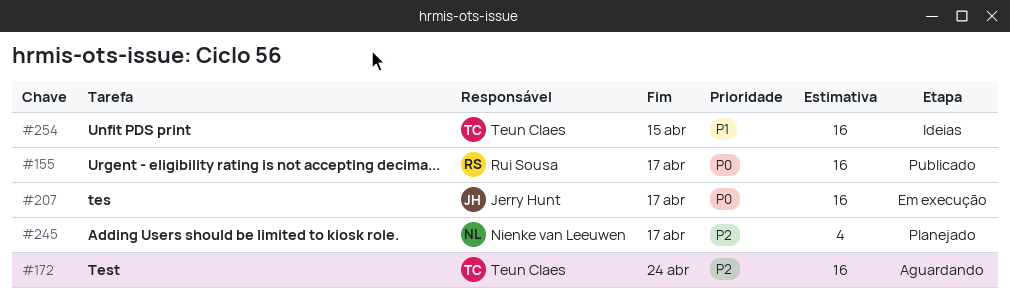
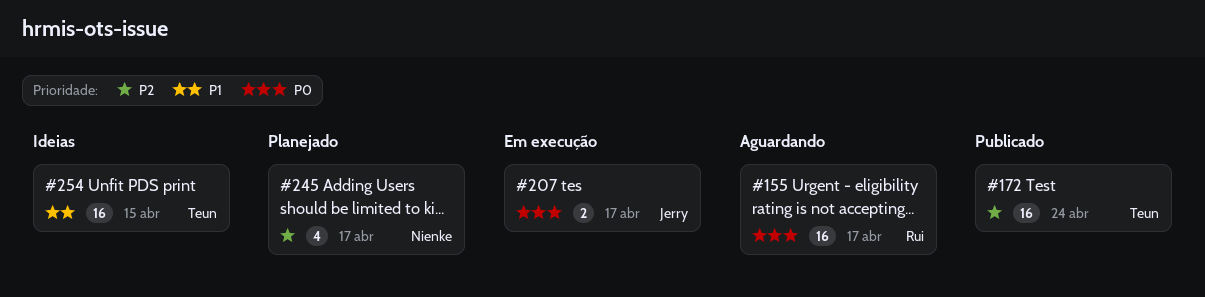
#155, status: Publicado -> Aguardando
#172, status: Aguardando -> Publicado
#207, estimate: 16 -> 2

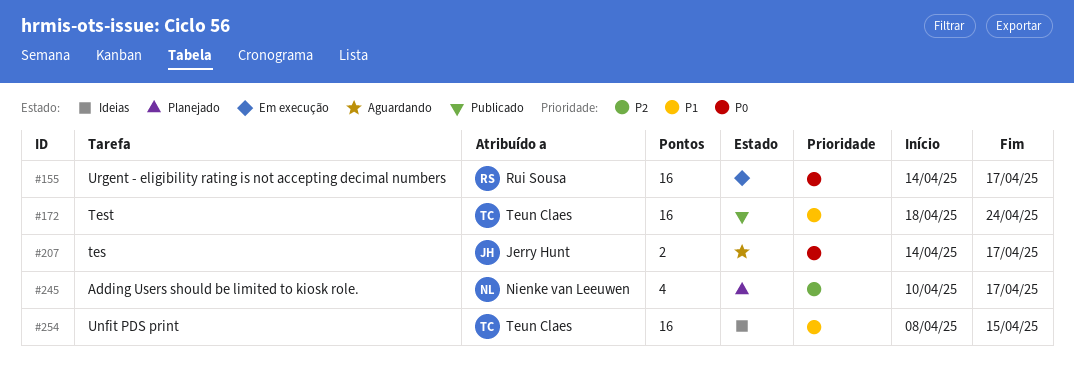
#155, status: Aguardando -> Em execução
#172, priority: P2 -> P1
#207, status: Em execução -> Aguardando

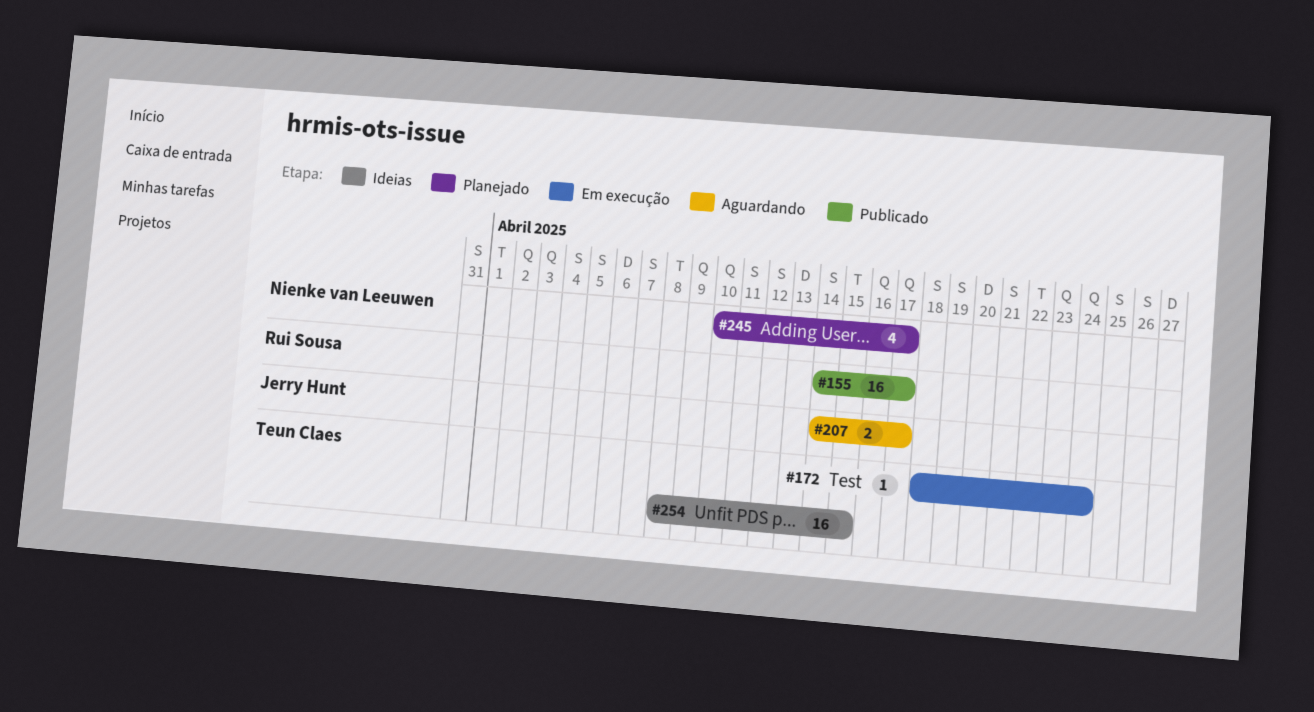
#155, status: Em execução -> Publicado
#172, status: Publicado -> Em execução
#172, estimate: 16 -> 1

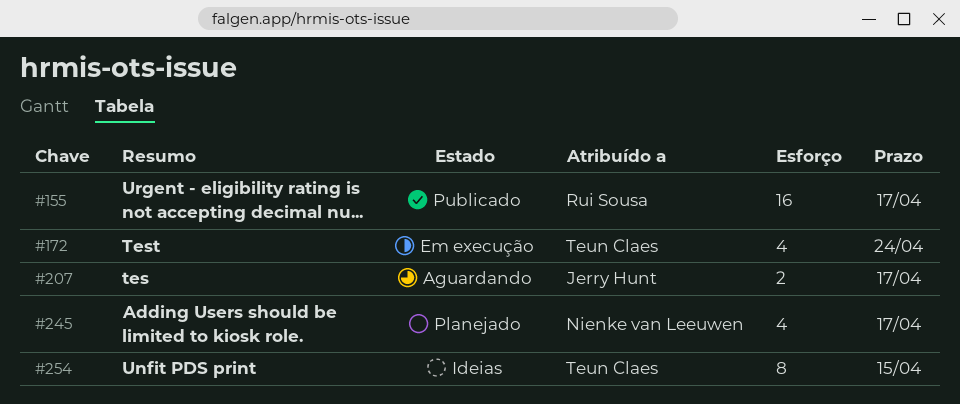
#172, estimate: 1 -> 4
#254, estimate: 16 -> 8

